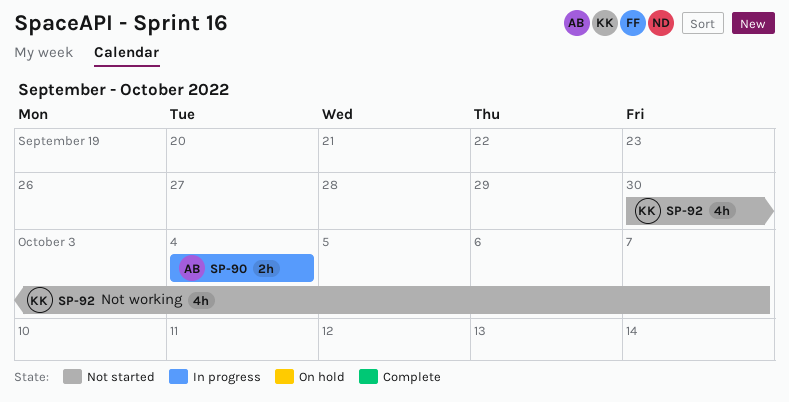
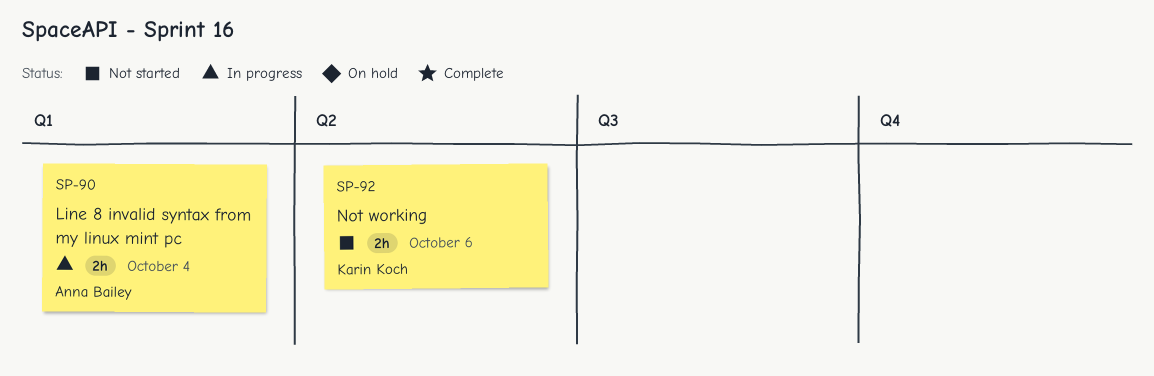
SP-92, estimate: 4h -> 2h
SP-92, due: Oct 7 -> Oct 6

